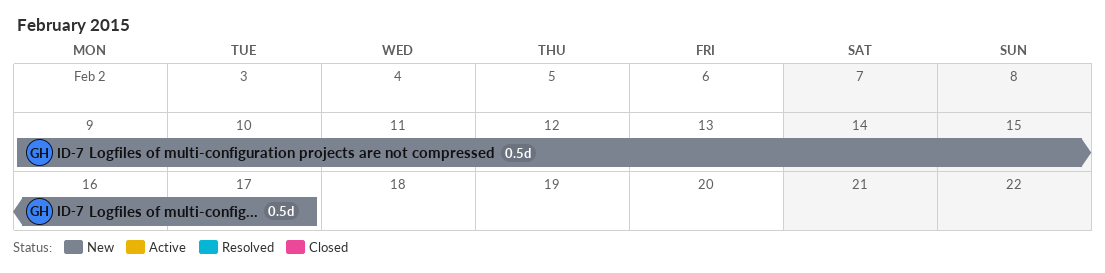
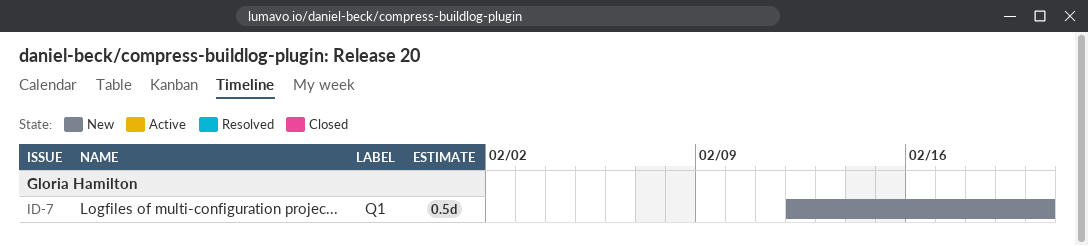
ID-7, start: Feb 9 -> Feb 12
ID-7, due: Feb 17 -> Feb 20

